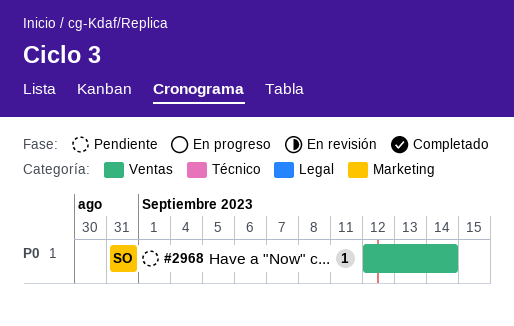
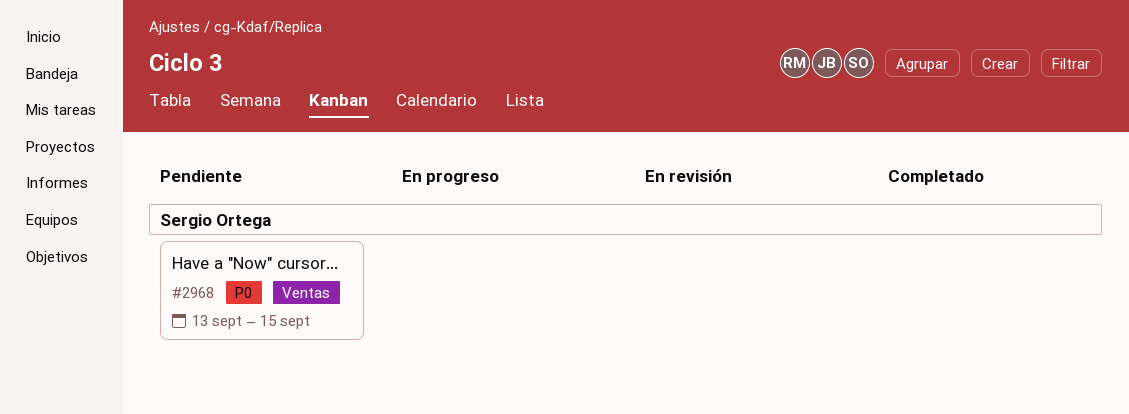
#2968, start: Sep 12 -> Sep 13
#2968, due: Sep 14 -> Sep 15

